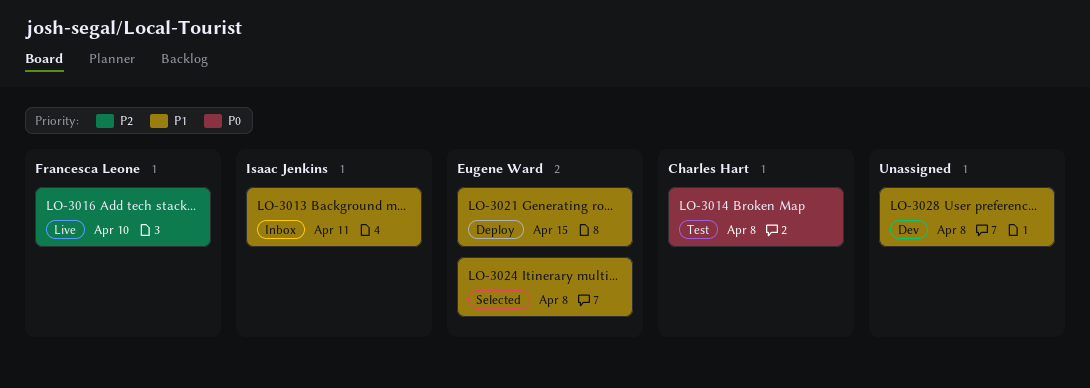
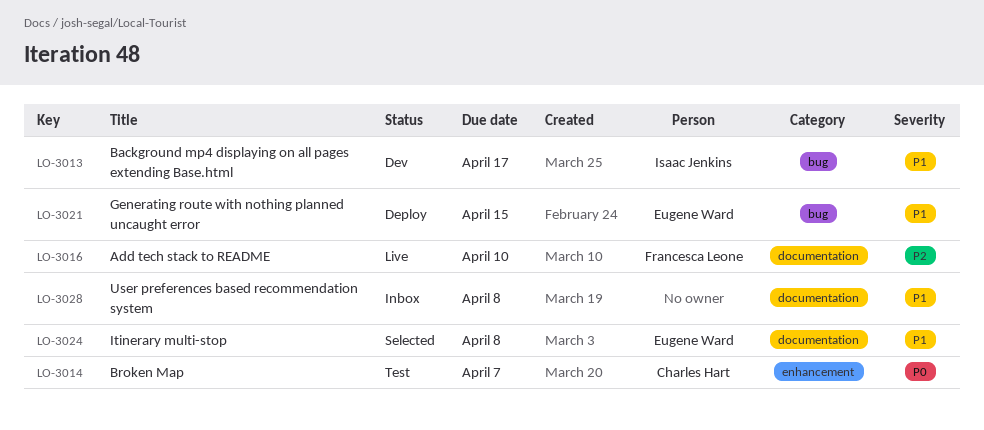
LO-3013, status: Inbox -> Dev
LO-3013, due: Apr 11 -> Apr 17
LO-3014, due: Apr 8 -> Apr 7
LO-3028, status: Dev -> Inbox

